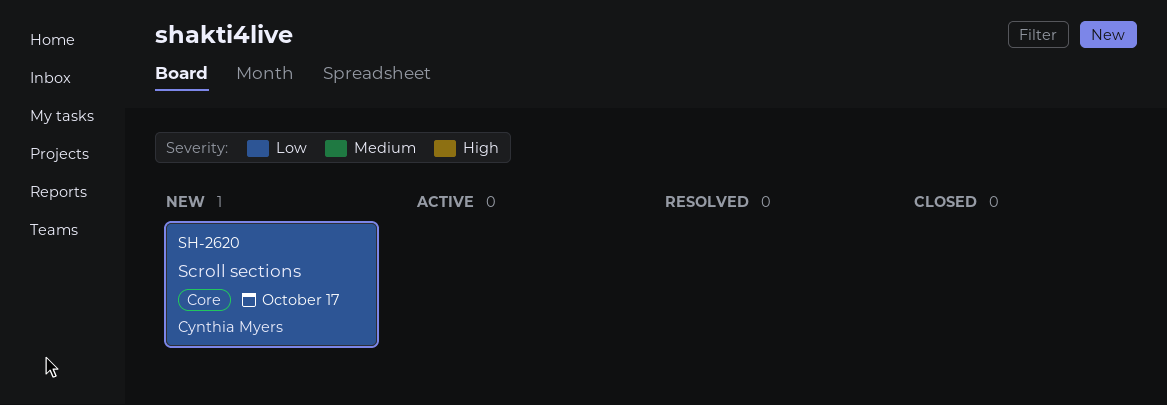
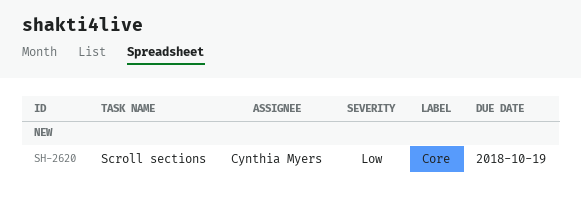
SH-2620, due: Oct 17 -> Oct 19

